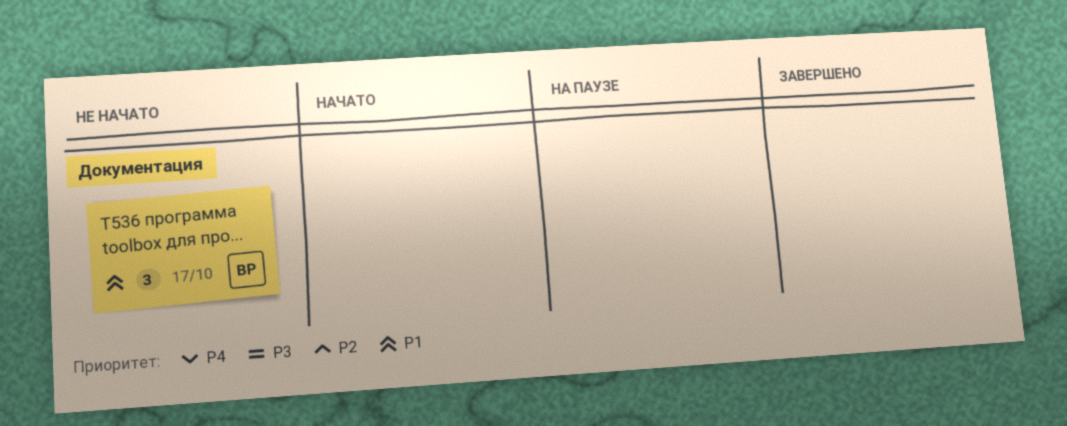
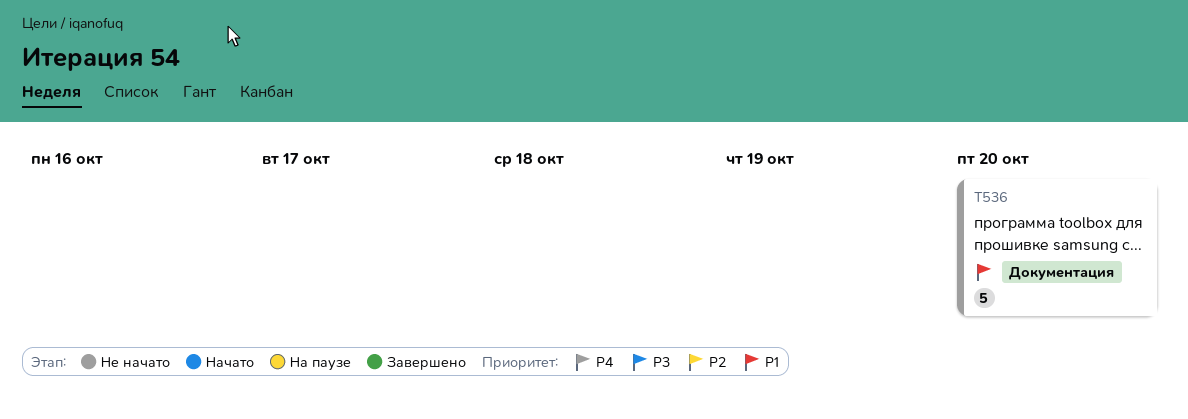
T536, estimate: 3 -> 5
T536, due: Oct 17 -> Oct 20

